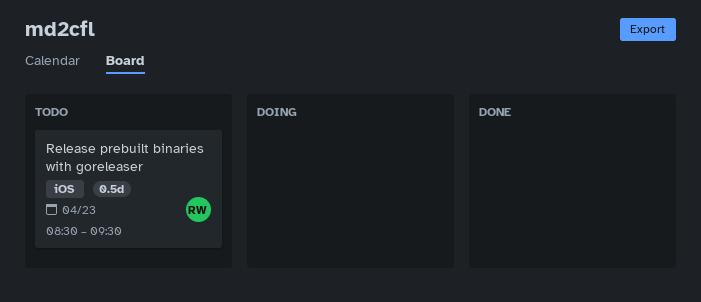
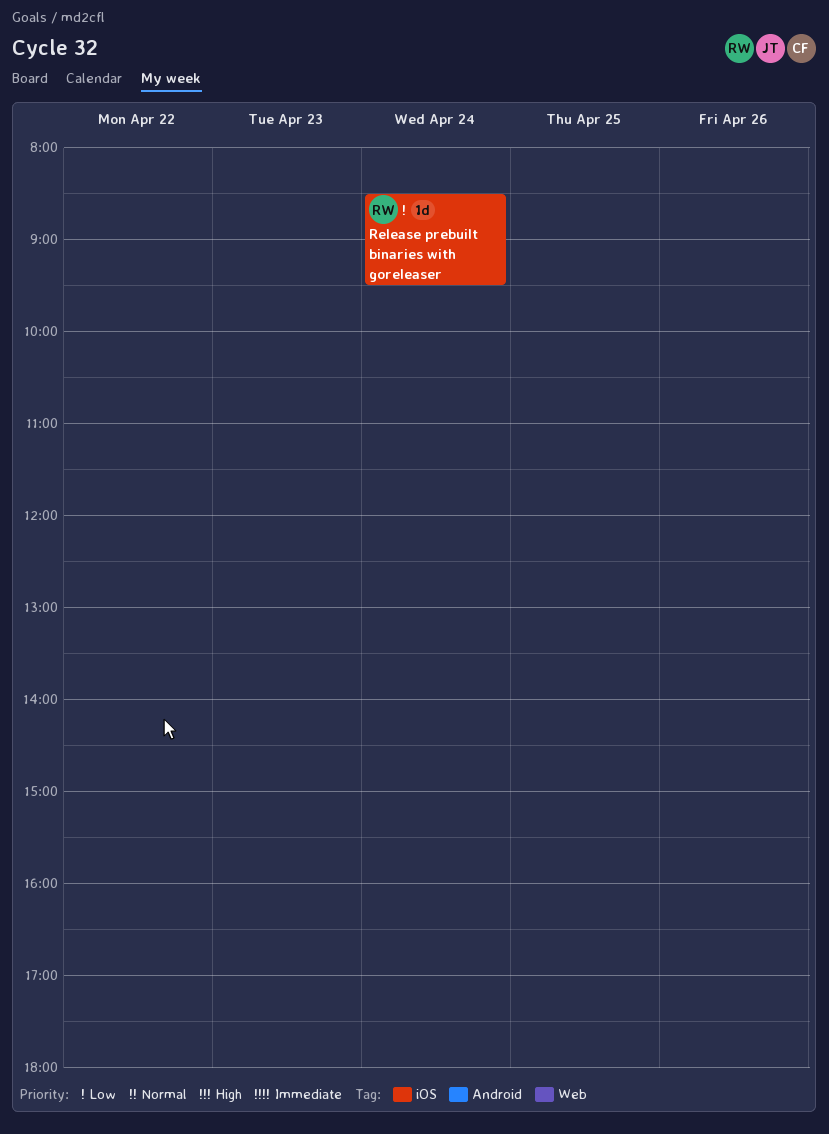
Release prebuilt binaries with goreleaser, estimate: 0.5d -> 1d
Release prebuilt binaries with goreleaser, day: Apr 23 -> Apr 24

